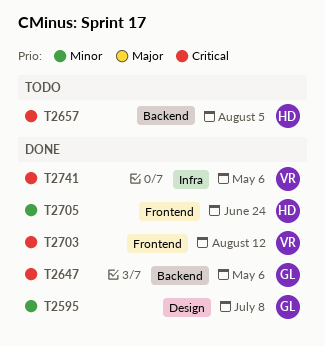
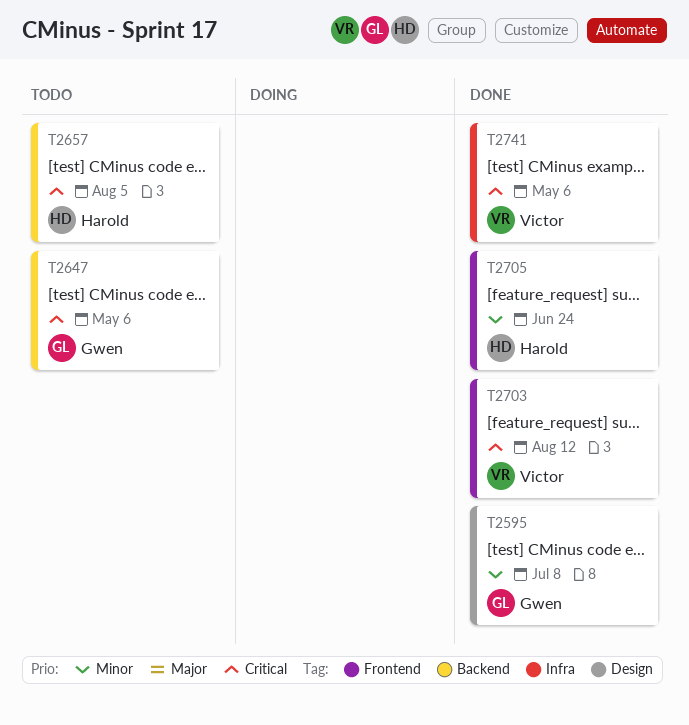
T2647, status: Done -> Todo

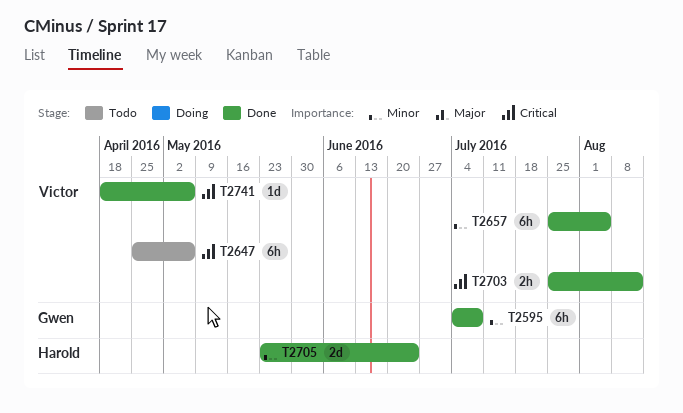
T2647, owner: Gwen -> Victor
T2657, status: Todo -> Done
T2657, owner: Harold -> Victor
T2657, priority: Critical -> Minor

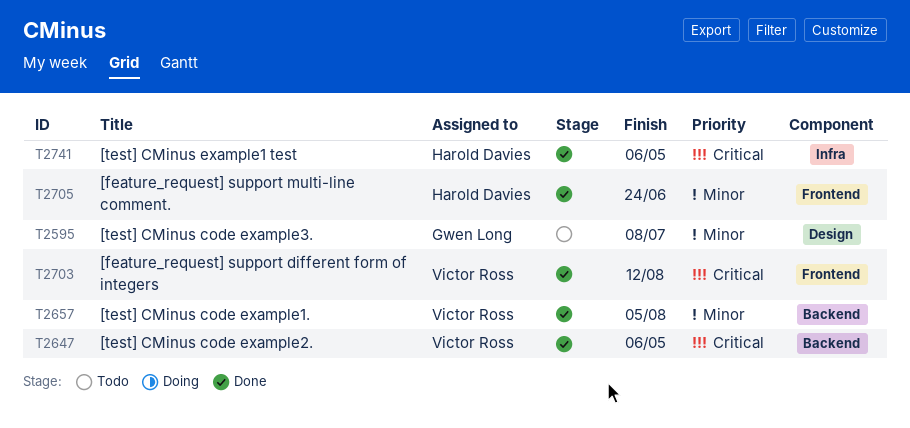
T2595, status: Done -> Todo
T2647, status: Todo -> Done
T2741, owner: Victor Ross -> Harold Davies

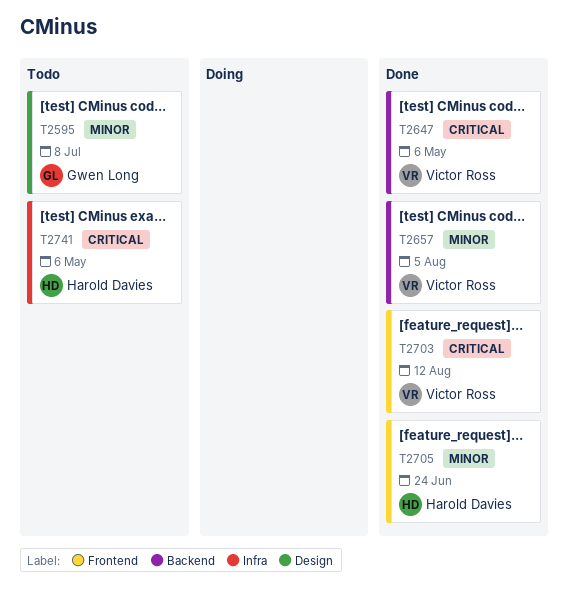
T2741, status: Done -> Todo

